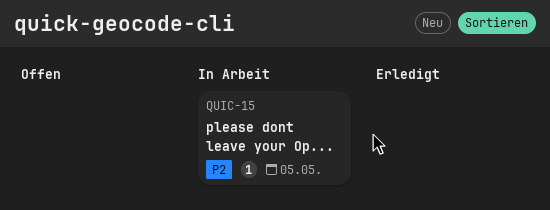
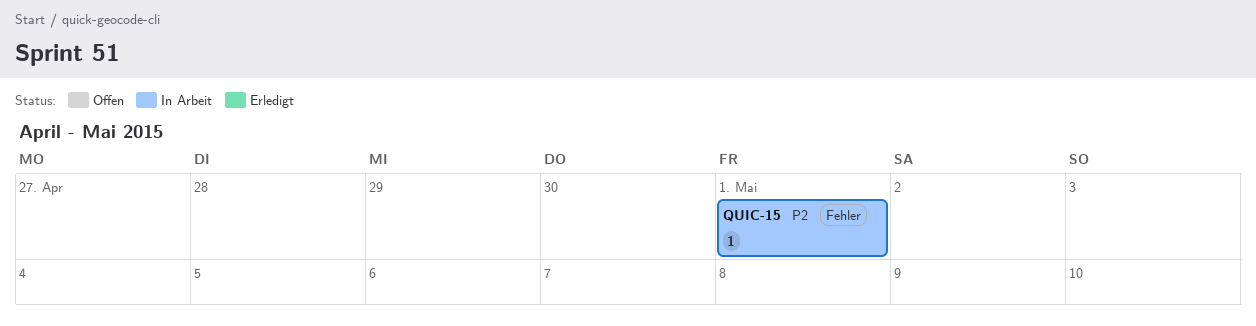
QUIC-15, due: May 5 -> May 1

